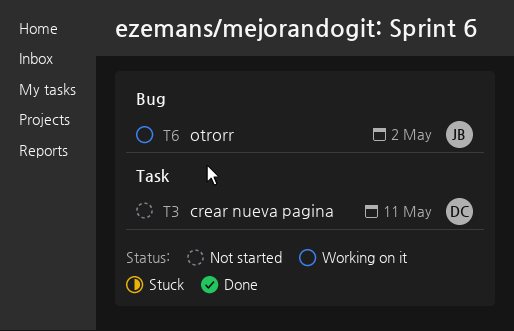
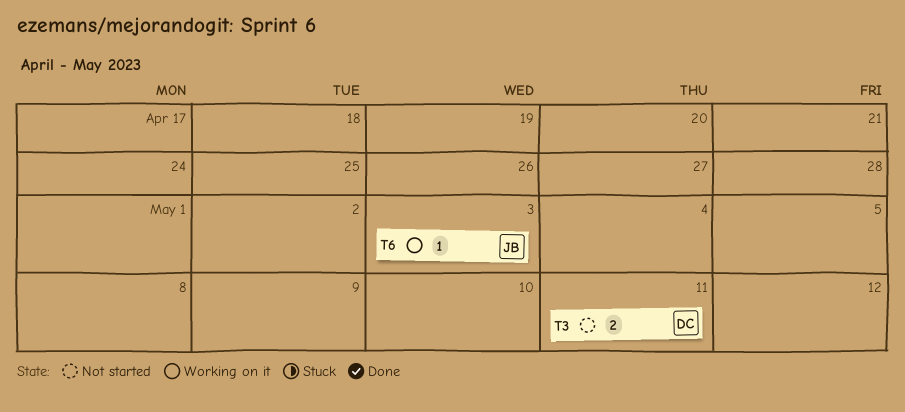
T6, due: May 2 -> May 3

